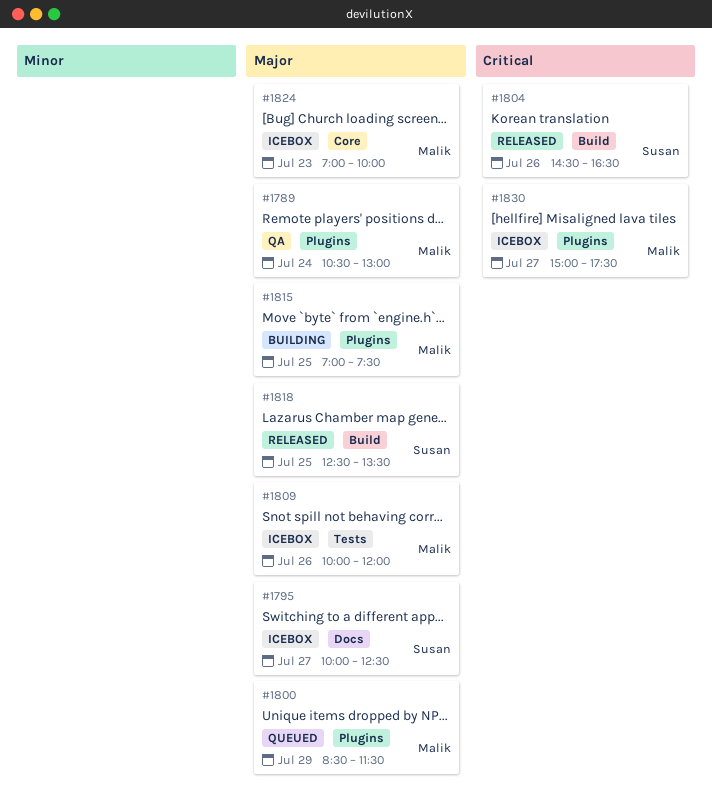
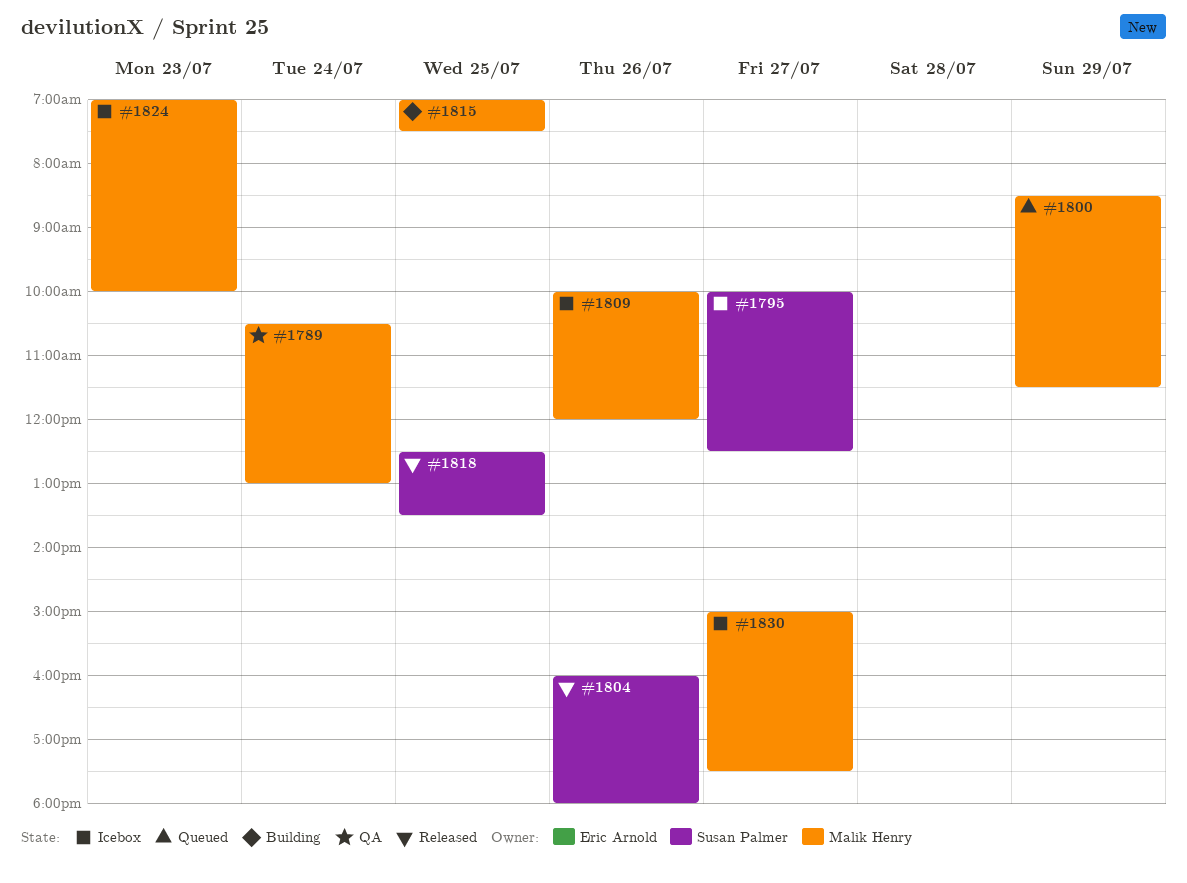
#1804, begins: 14:30 -> 16:00
#1804, ends: 16:30 -> 18:00

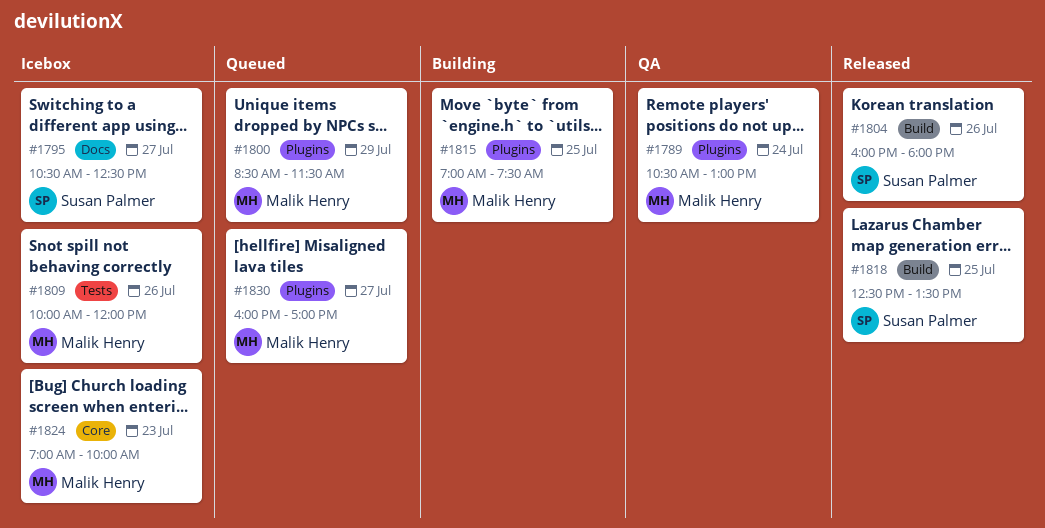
#1795, begins: 10:00 -> 10:30
#1830, status: Icebox -> Queued
#1830, begins: 15:00 -> 16:00
#1830, ends: 17:30 -> 17:00

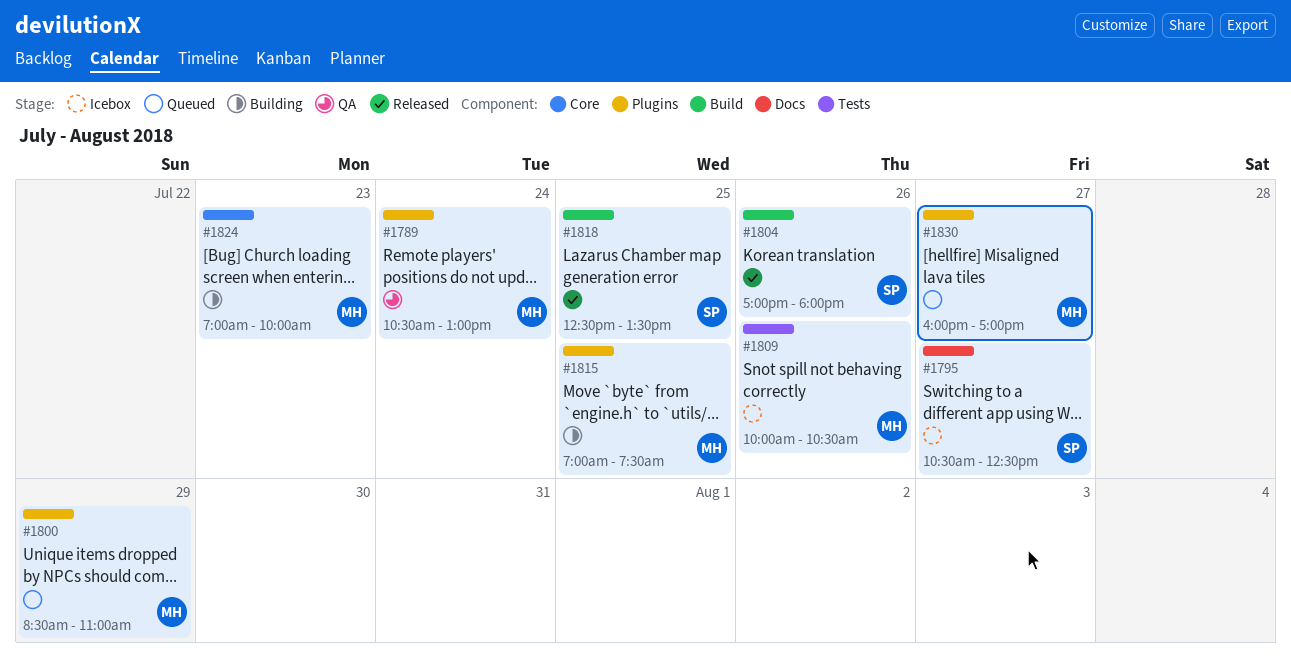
#1800, ends: 11:30 -> 11:00
#1804, begins: 16:00 -> 17:00
#1809, ends: 12:00 -> 10:30
#1824, status: Icebox -> Building

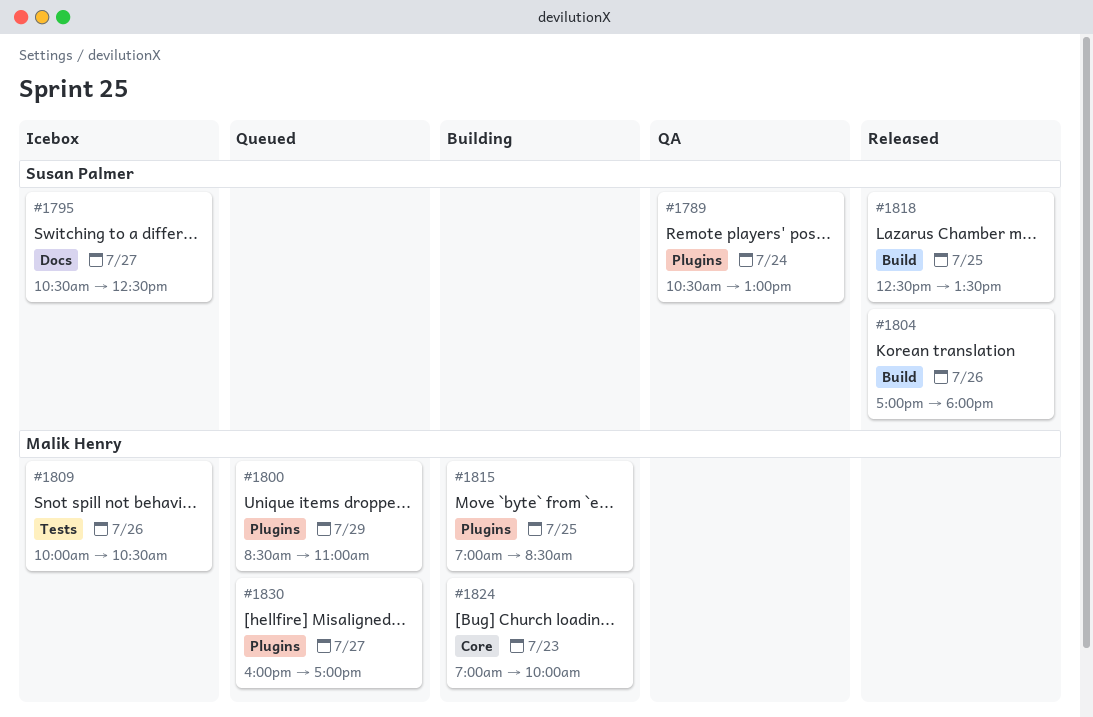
#1789, owner: Malik Henry -> Susan Palmer
#1815, ends: 07:30 -> 08:30

